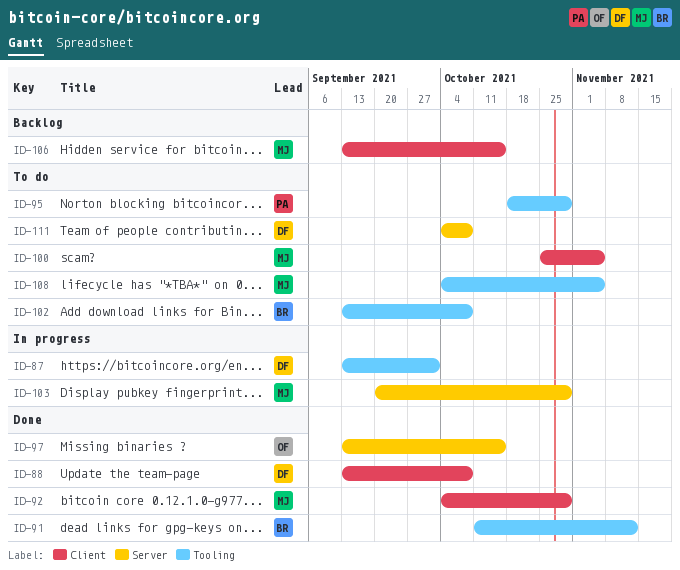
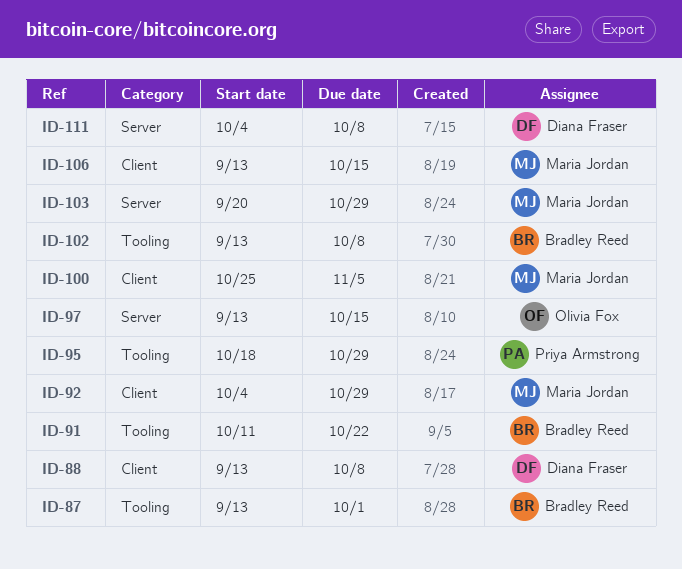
ID-87, owner: Diana Fraser -> Bradley Reed
ID-91, due: Nov 12 -> Oct 22
ID-108: present -> none

